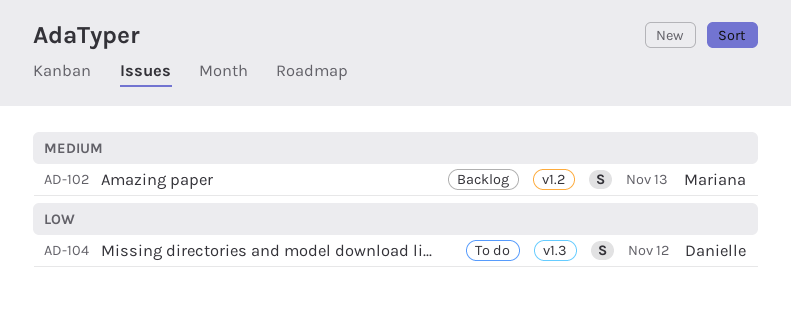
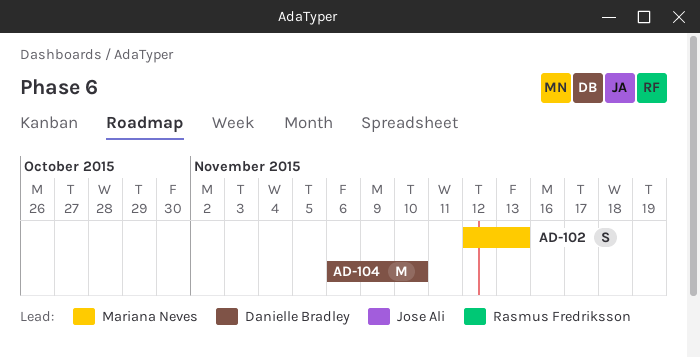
AD-104, estimate: S -> M
AD-104, due: Nov 12 -> Nov 10

